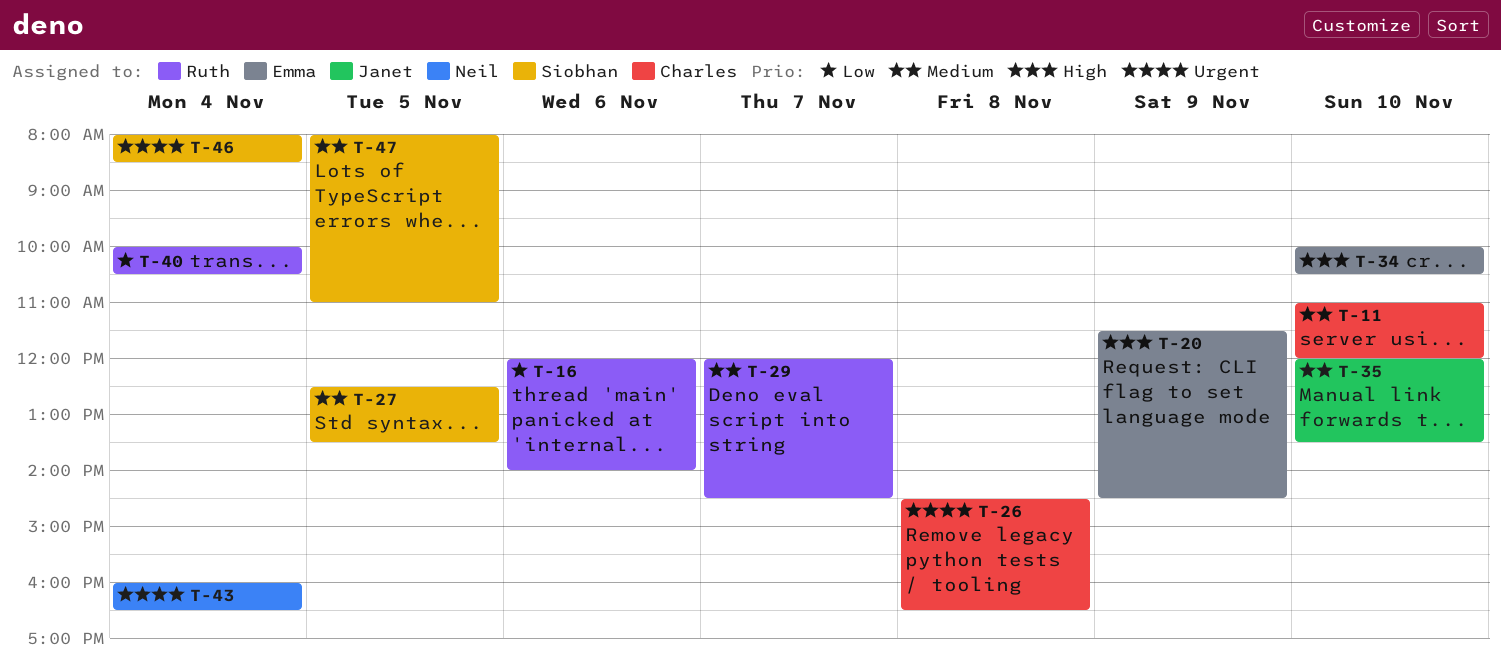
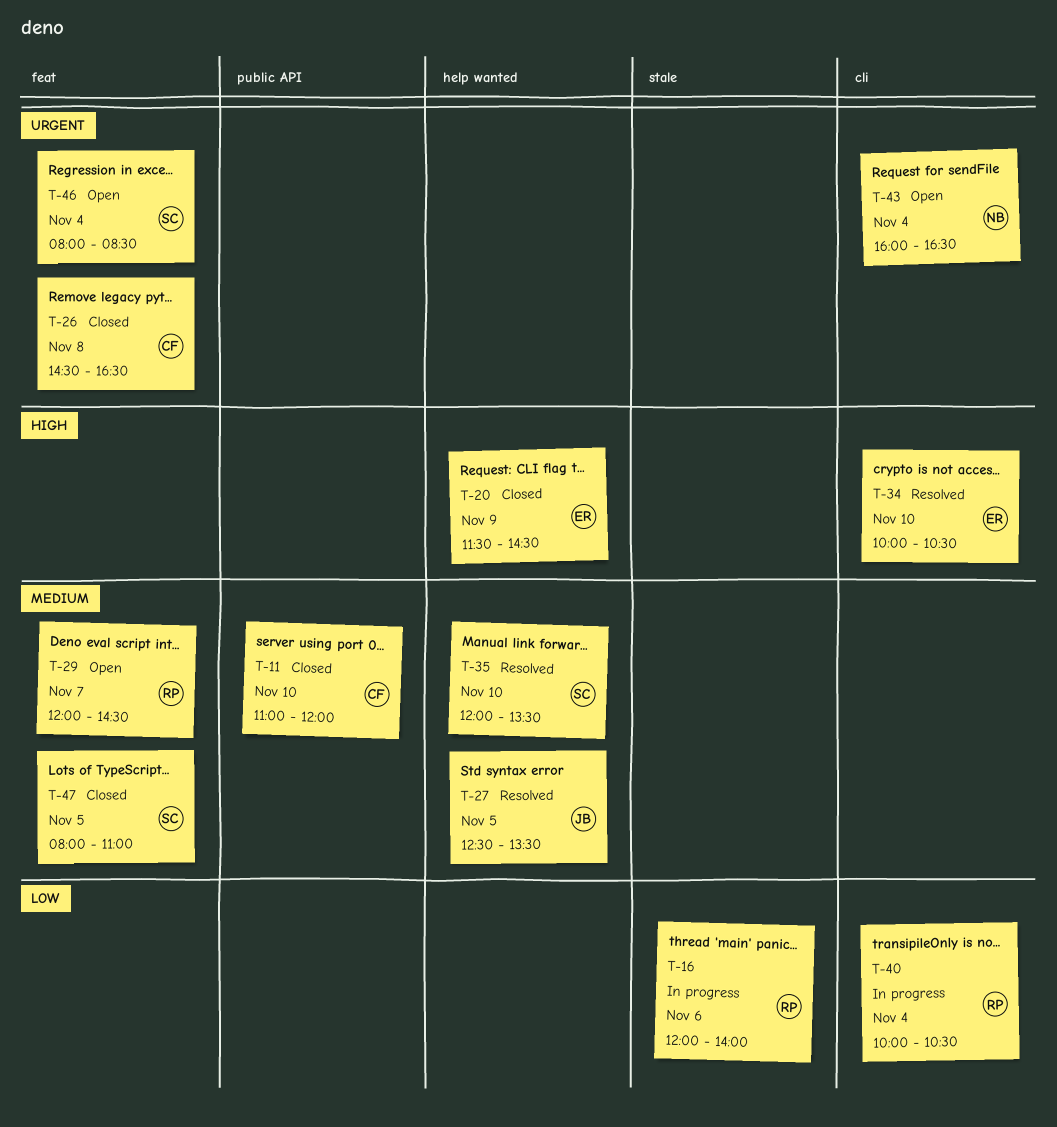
T-27, owner: Siobhan -> Janet
T-35, owner: Janet -> Siobhan

